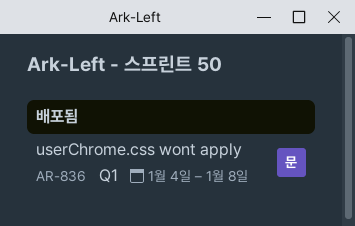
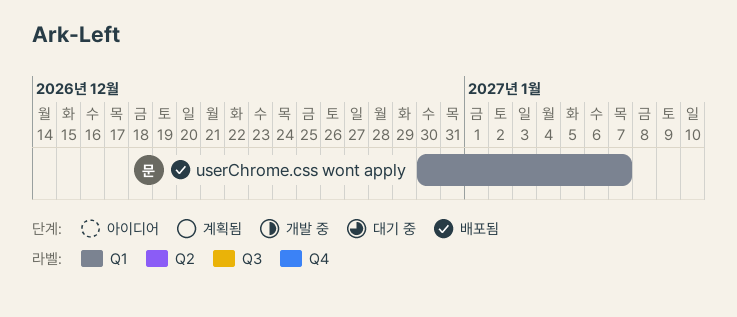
userChrome.css wont apply, start: Jan 4 -> Dec 30
userChrome.css wont apply, due: Jan 8 -> Jan 7

